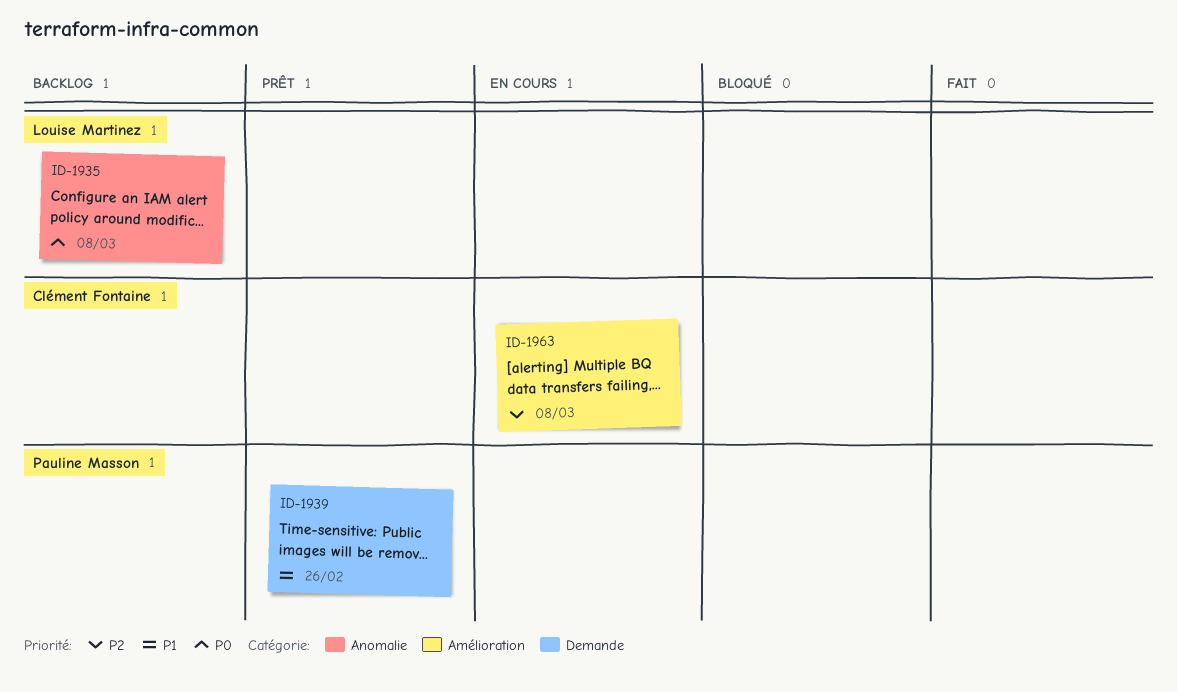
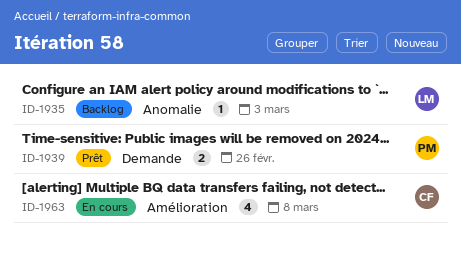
ID-1935, due: Mar 8 -> Mar 3

